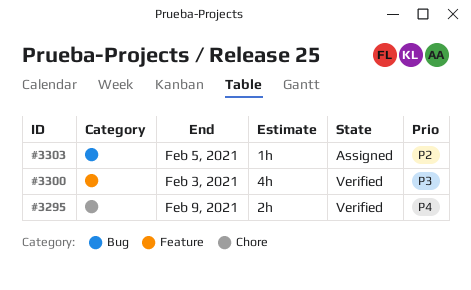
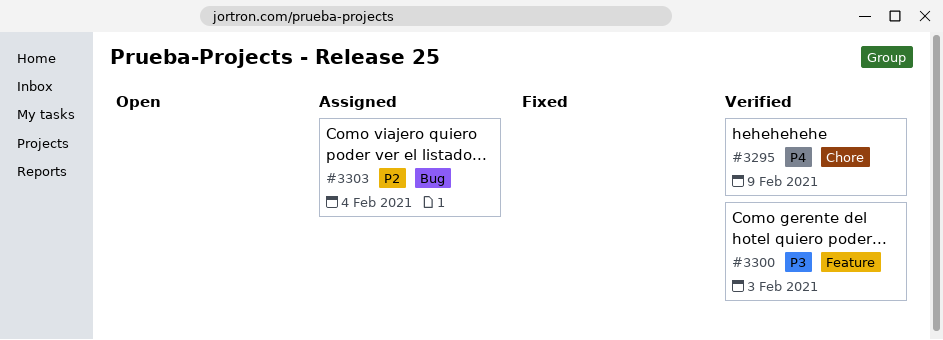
#3303, due: Feb 5 -> Feb 4

